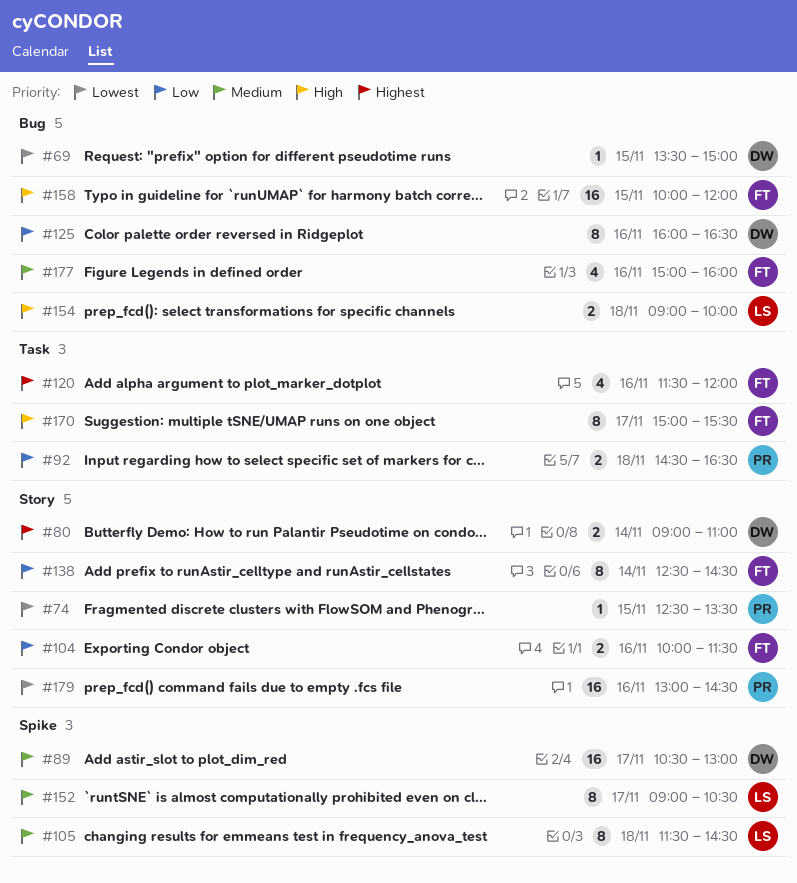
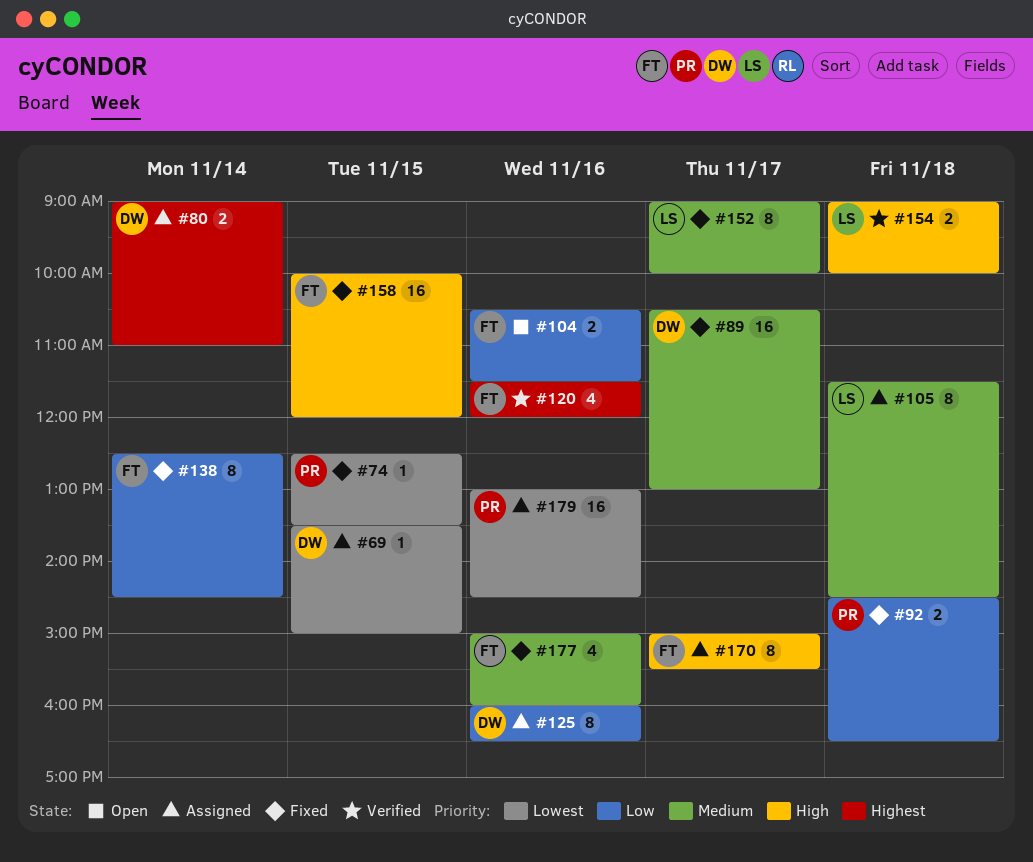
#104, begins: 10:00 -> 10:30
#152, ends: 10:30 -> 10:00

